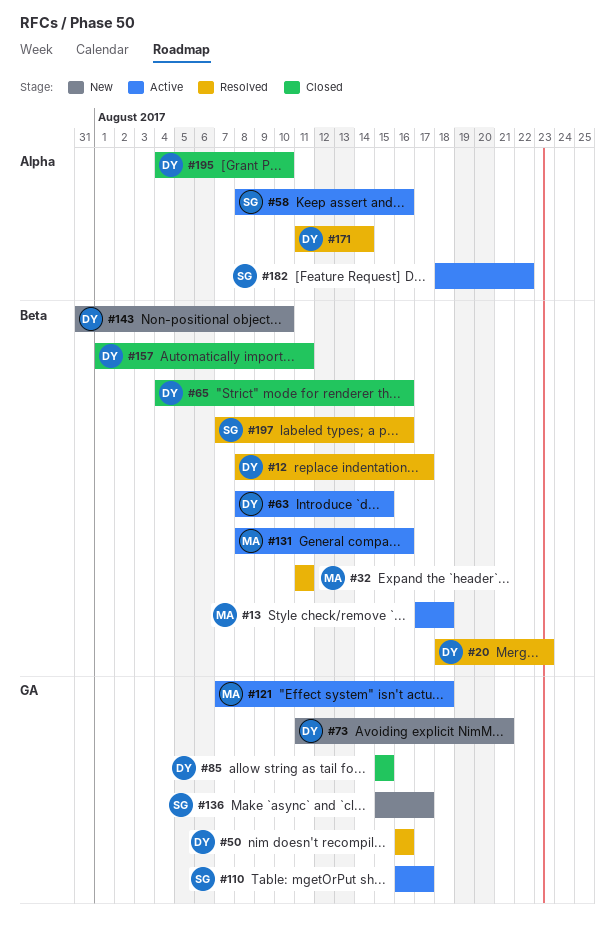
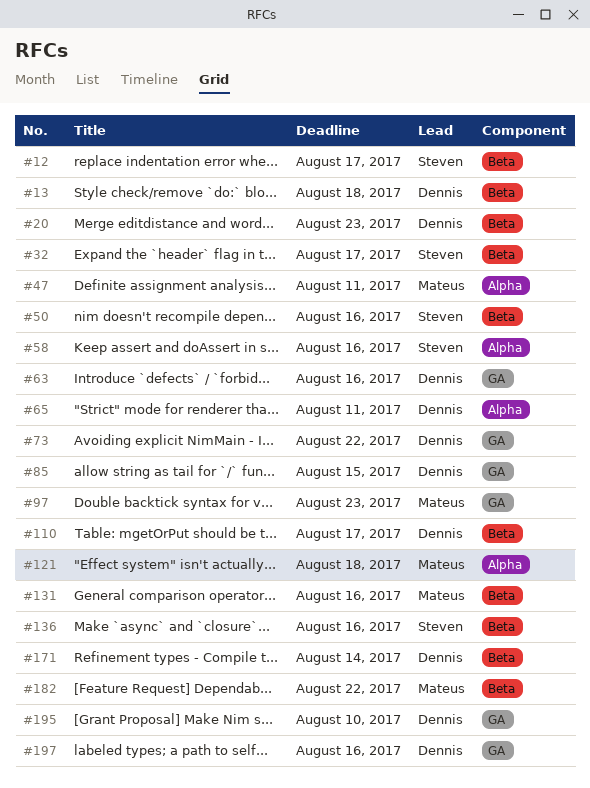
#12, owner: Dennis -> Steven
#13, owner: Mateus -> Dennis
#32, owner: Mateus -> Steven
#32, due: Aug 11 -> Aug 17
#47: none -> present
#50, owner: Dennis -> Steven
#50, label: GA -> Beta
#63, label: Beta -> GA
#63, due: Aug 15 -> Aug 16
#65, label: Beta -> Alpha
#65, due: Aug 16 -> Aug 11
#73, due: Aug 21 -> Aug 22
#97: none -> present
#110, owner: Steven -> Dennis
#110, label: GA -> Beta
#121, label: GA -> Alpha
#136, label: GA -> Beta
#136, due: Aug 17 -> Aug 16
#143: present -> none
#157: present -> none
#171, label: Alpha -> Beta
#182, owner: Steven -> Mateus
#182, label: Alpha -> Beta
#195, label: Alpha -> GA
#197, owner: Steven -> Dennis
#197, label: Beta -> GA

